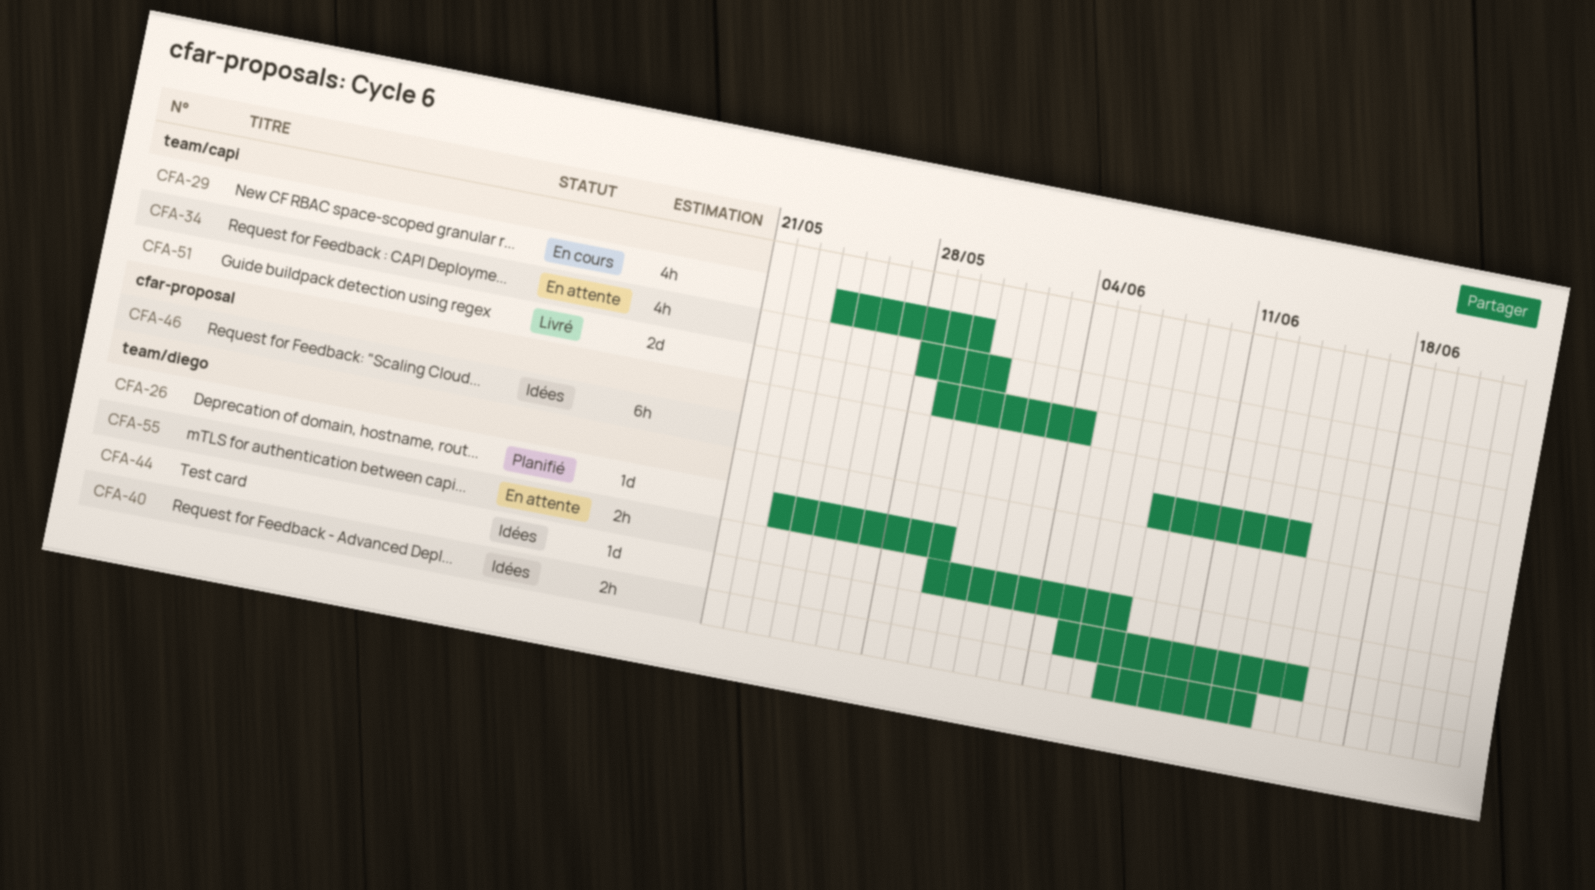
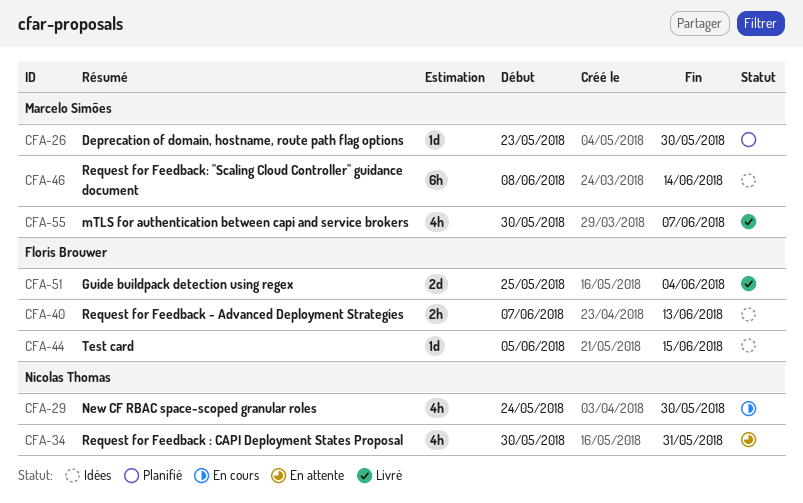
CFA-34, start: May 28 -> May 30
CFA-51, start: May 29 -> May 25
CFA-55, status: En attente -> Livré
CFA-55, estimate: 2h -> 4h

